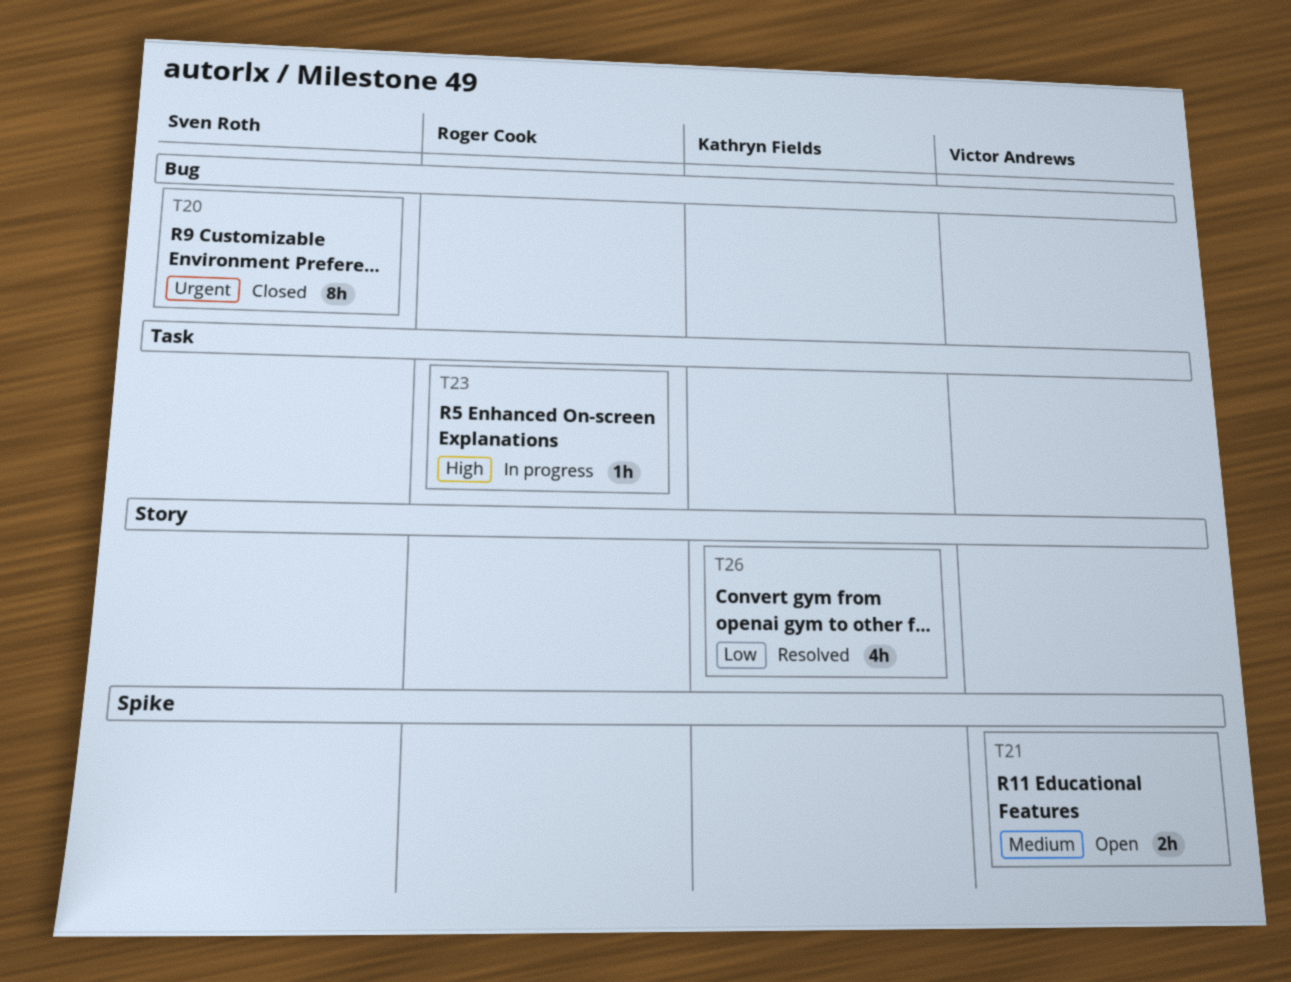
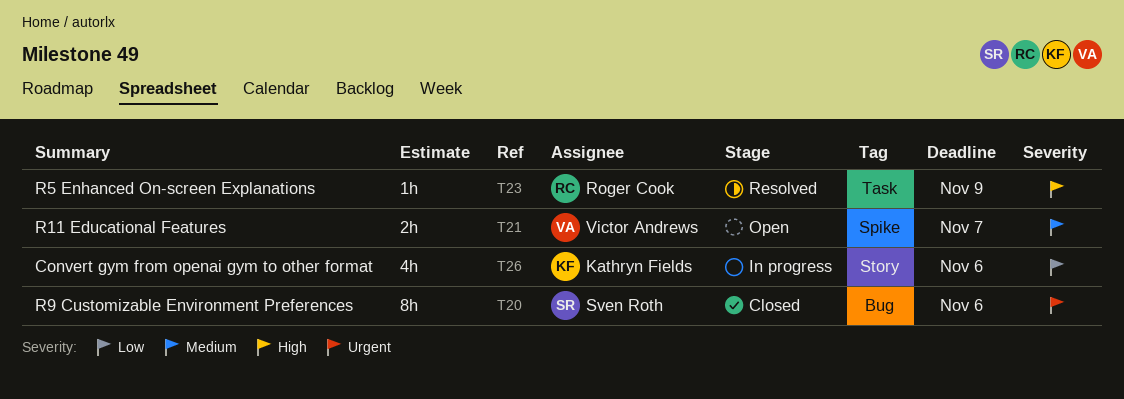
T23, status: In progress -> Resolved
T26, status: Resolved -> In progress

